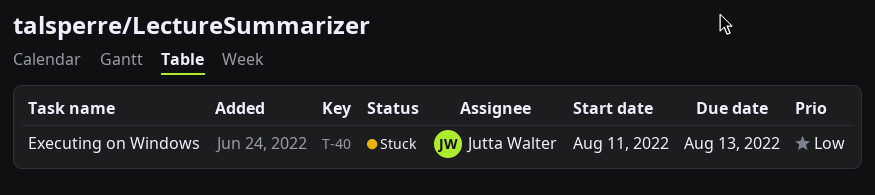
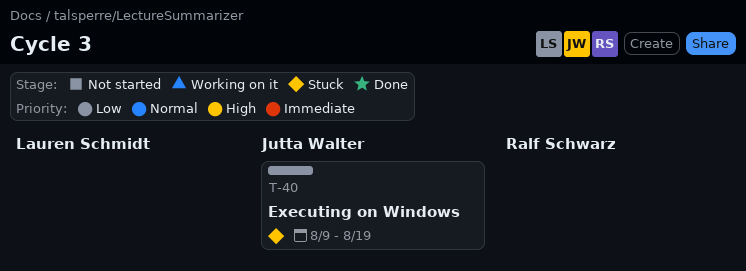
T-40, start: Aug 11 -> Aug 9
T-40, due: Aug 13 -> Aug 19

